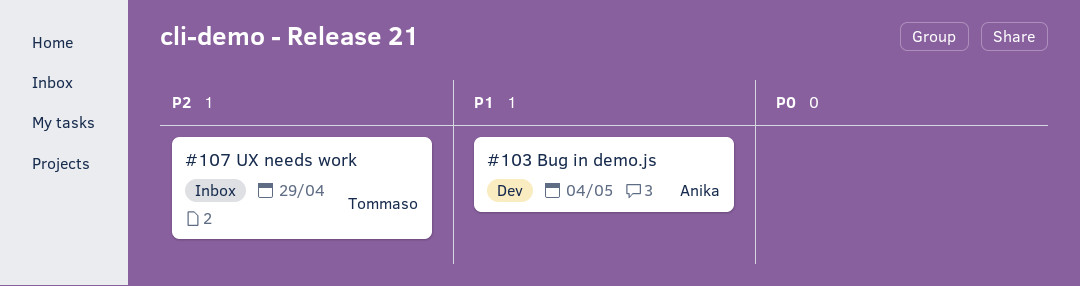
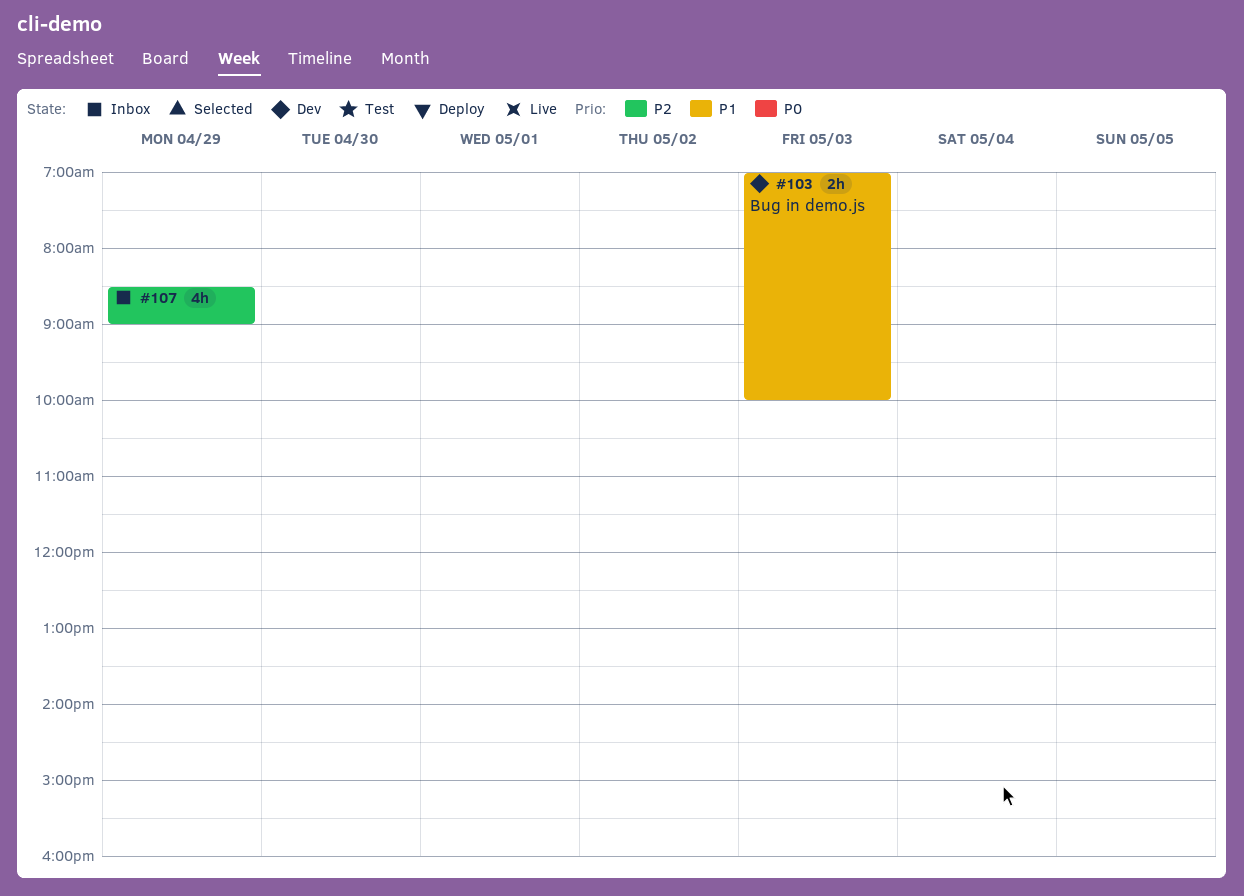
#103, day: May 4 -> May 3

